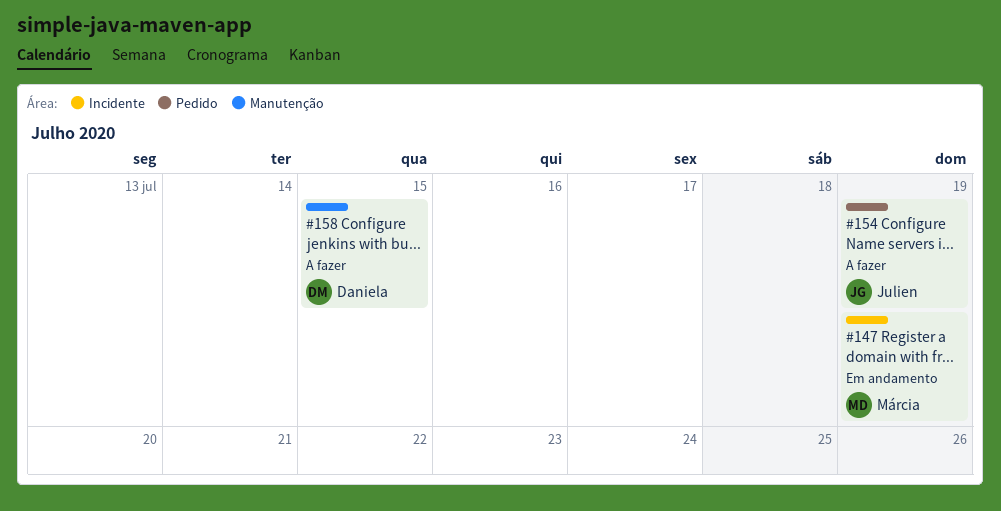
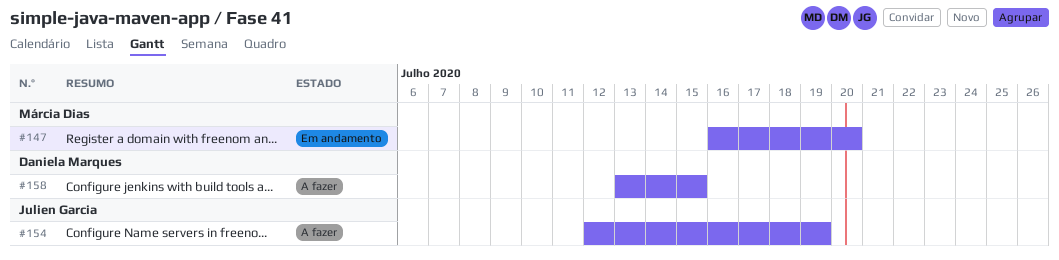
#147, due: Jul 19 -> Jul 20

